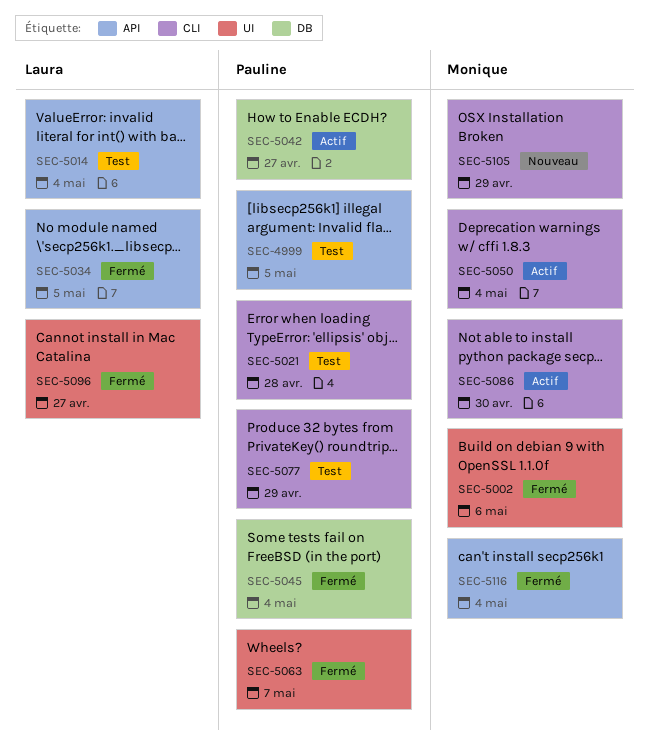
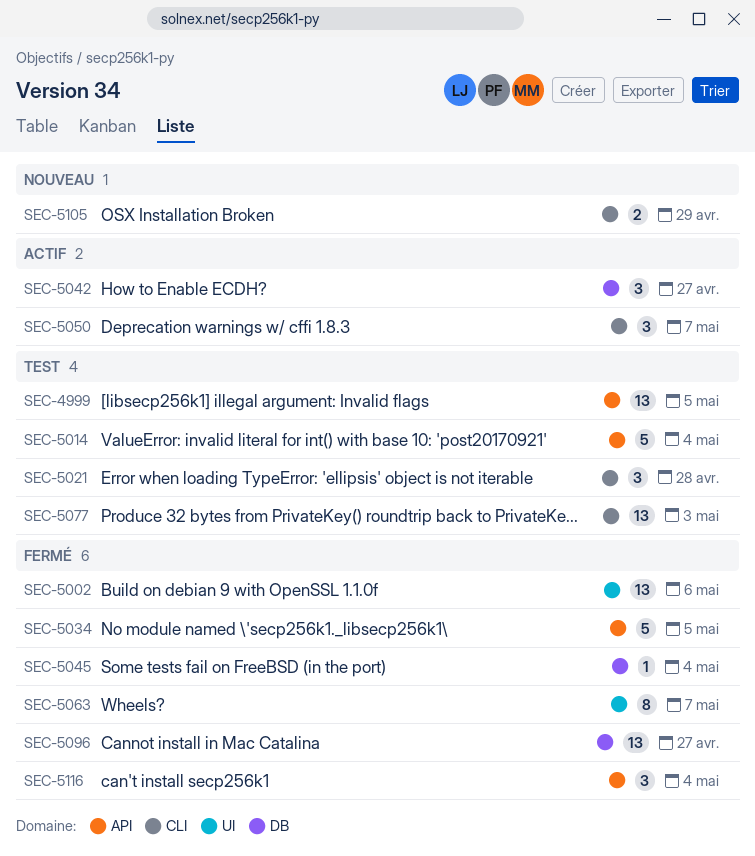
SEC-5050, due: May 4 -> May 7
SEC-5077, due: Apr 29 -> May 3
SEC-5086: present -> none
SEC-5096, label: UI -> DB

